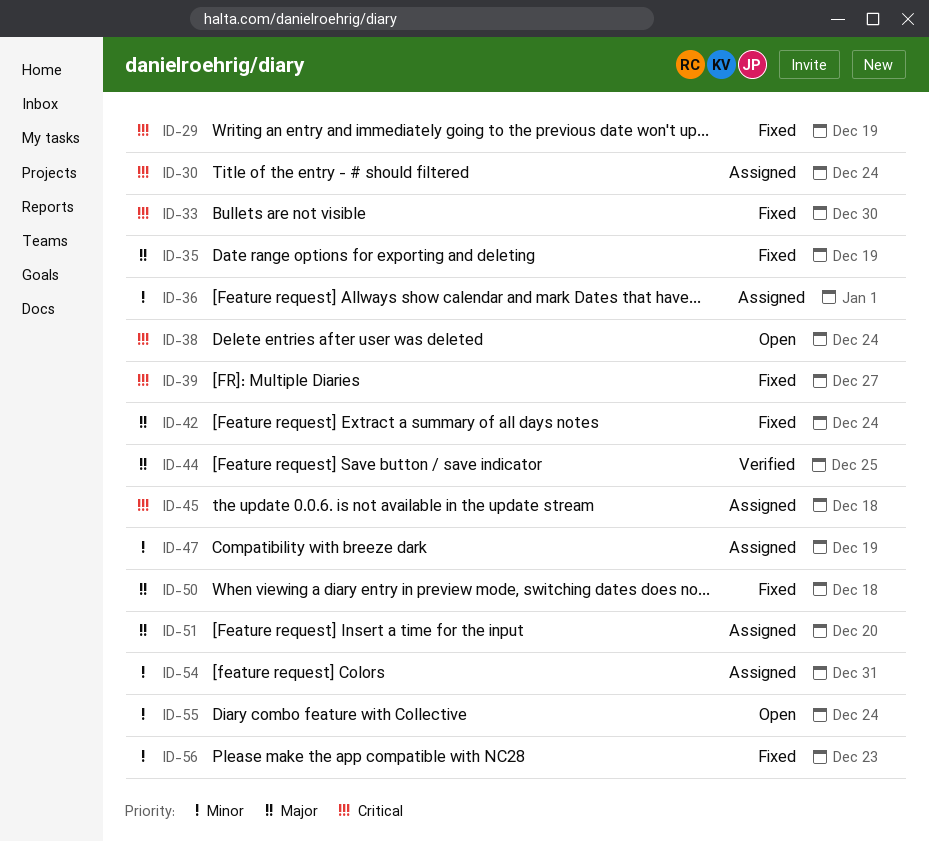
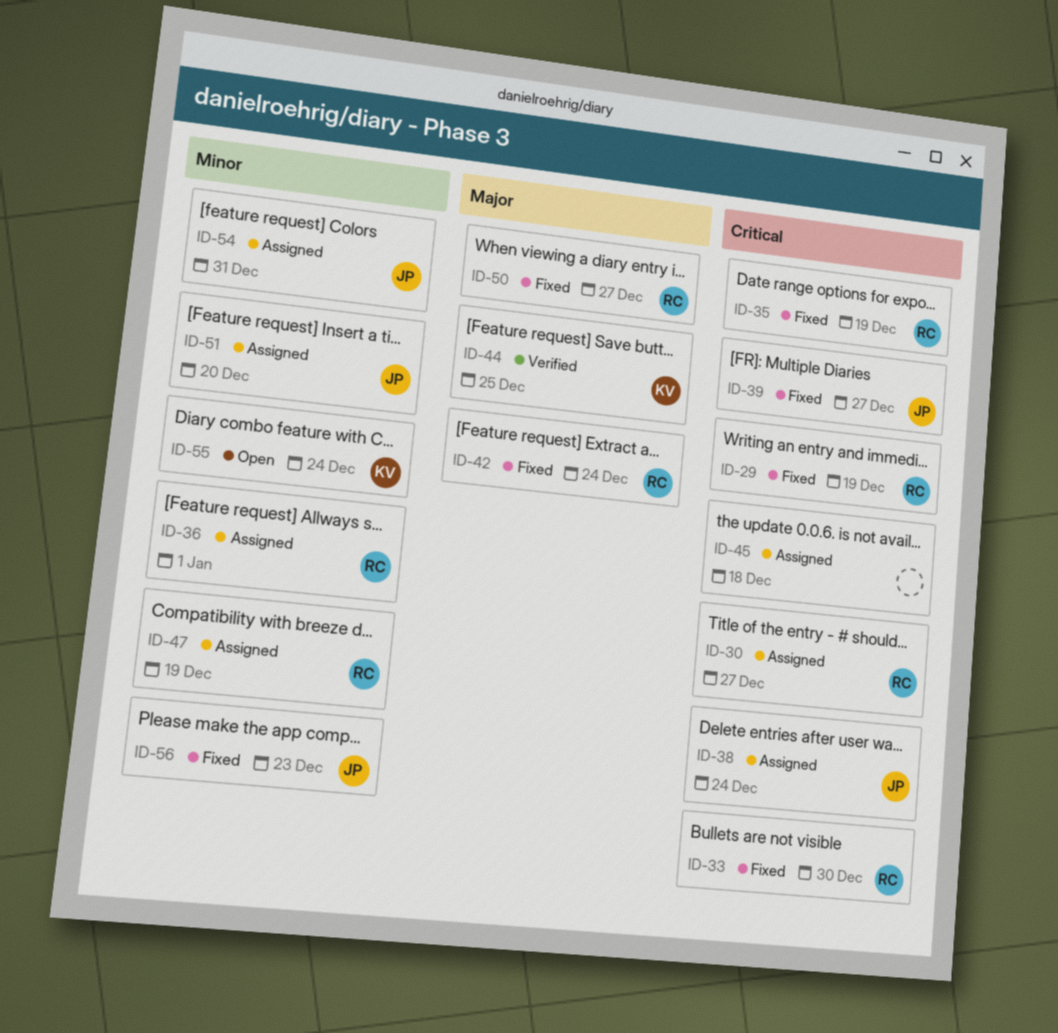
ID-30, due: Dec 24 -> Dec 27
ID-35, priority: Major -> Critical
ID-38, status: Open -> Assigned
ID-50, due: Dec 18 -> Dec 27
ID-51, priority: Major -> Minor

